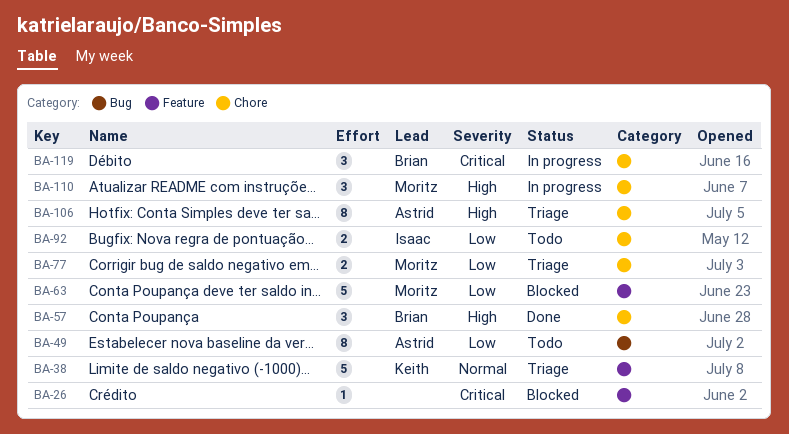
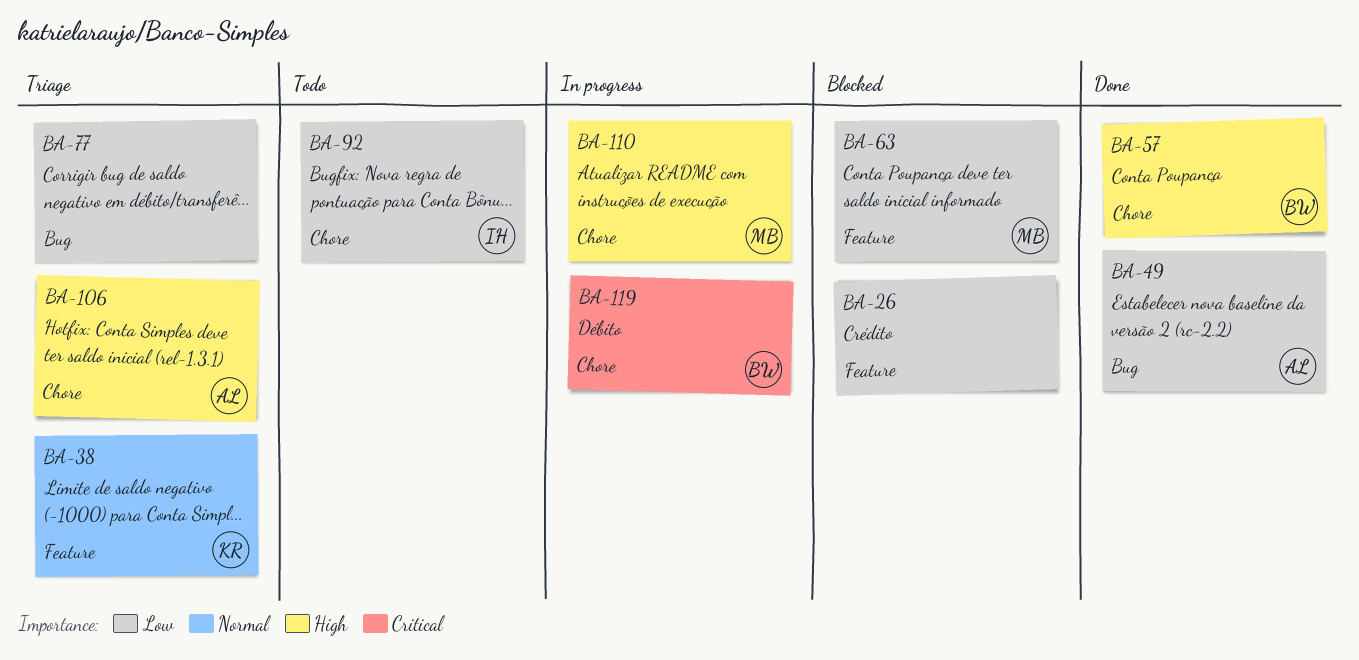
BA-26, priority: Critical -> Low
BA-49, status: Todo -> Done
BA-77, owner: Moritz -> none
BA-77, label: Chore -> Bug

